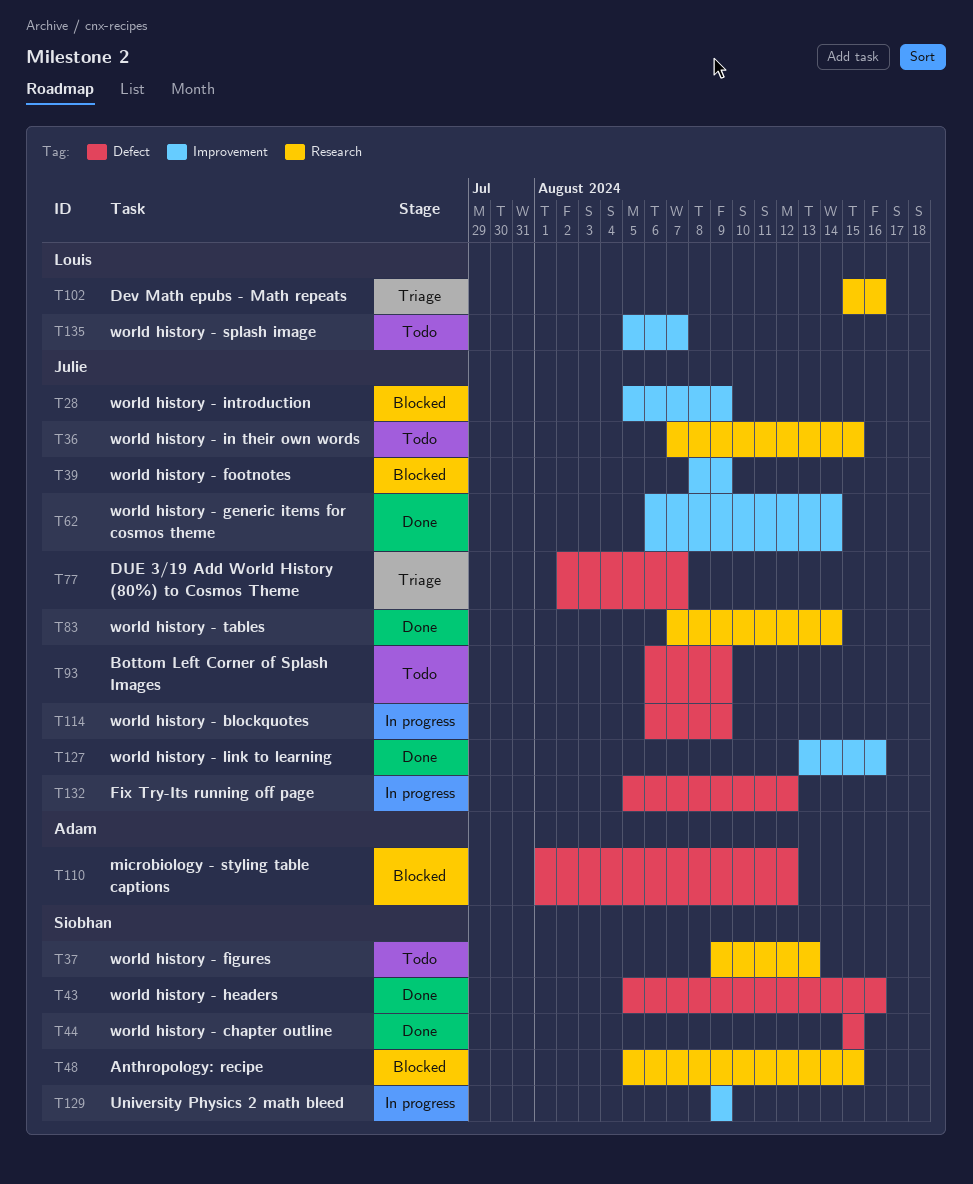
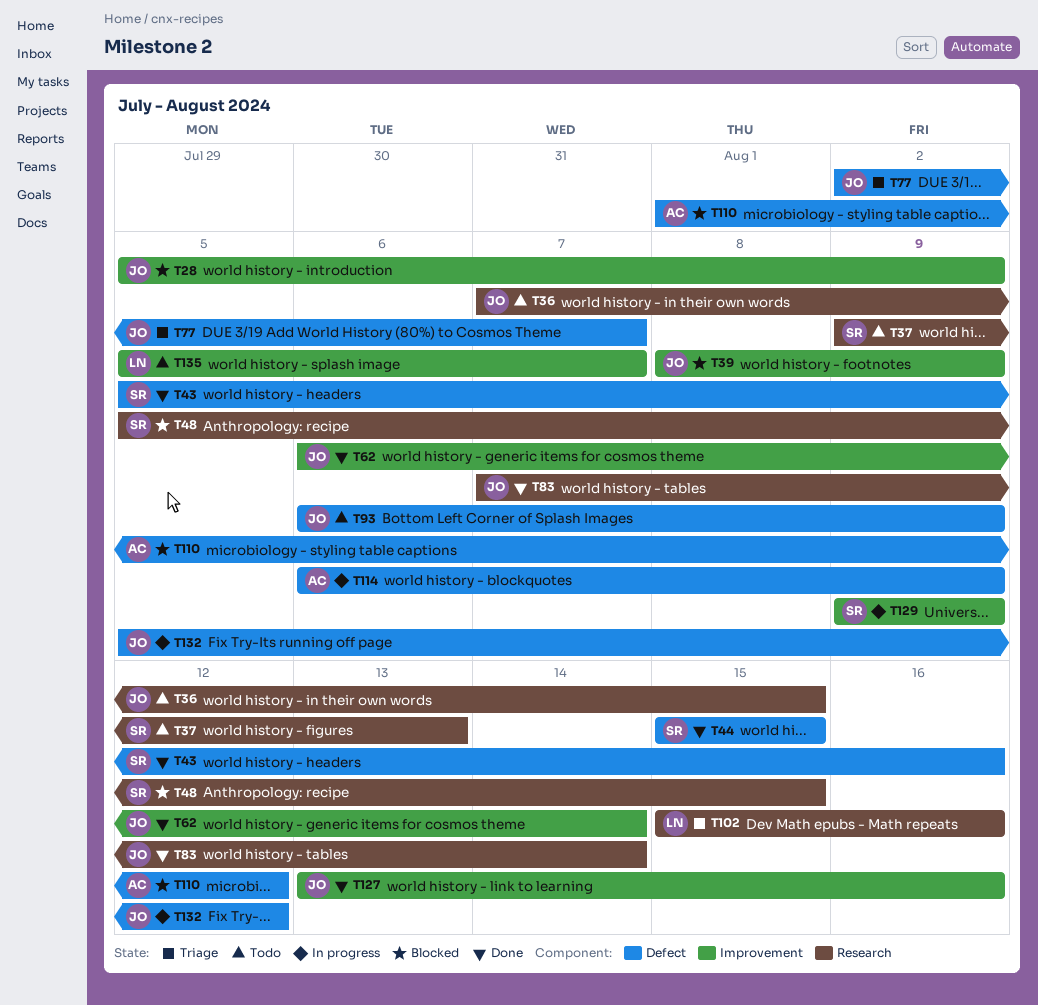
T114, owner: Julie -> Adam

